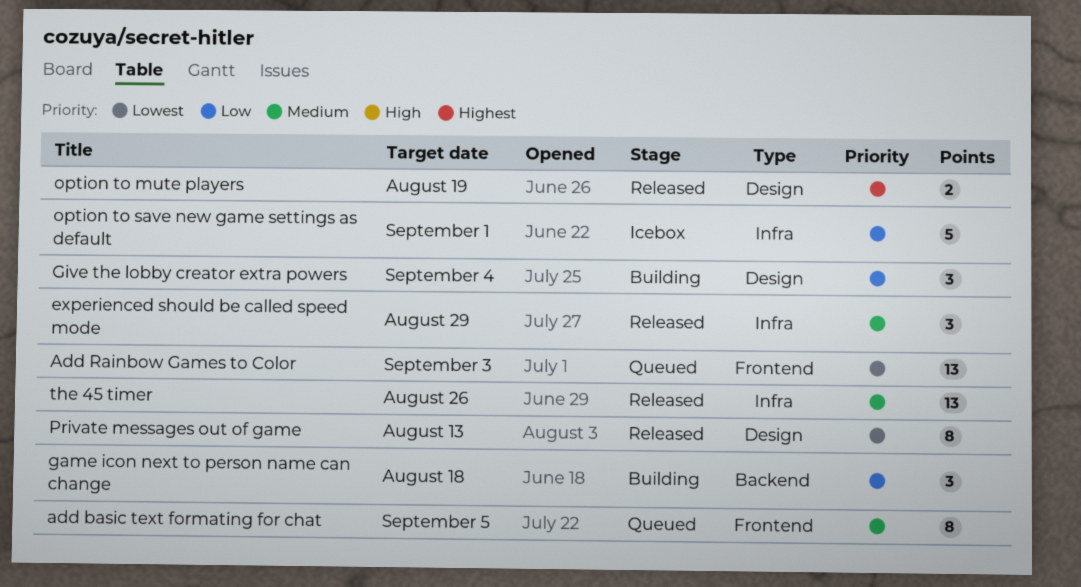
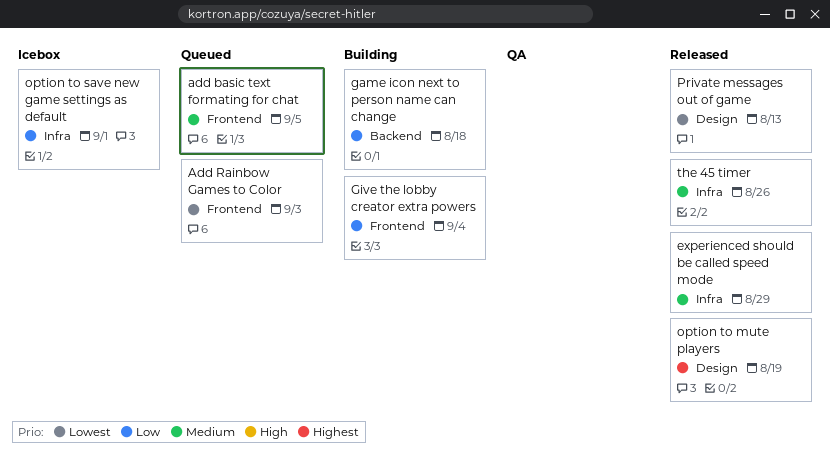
Give the lobby creator extra powers, label: Design -> Frontend

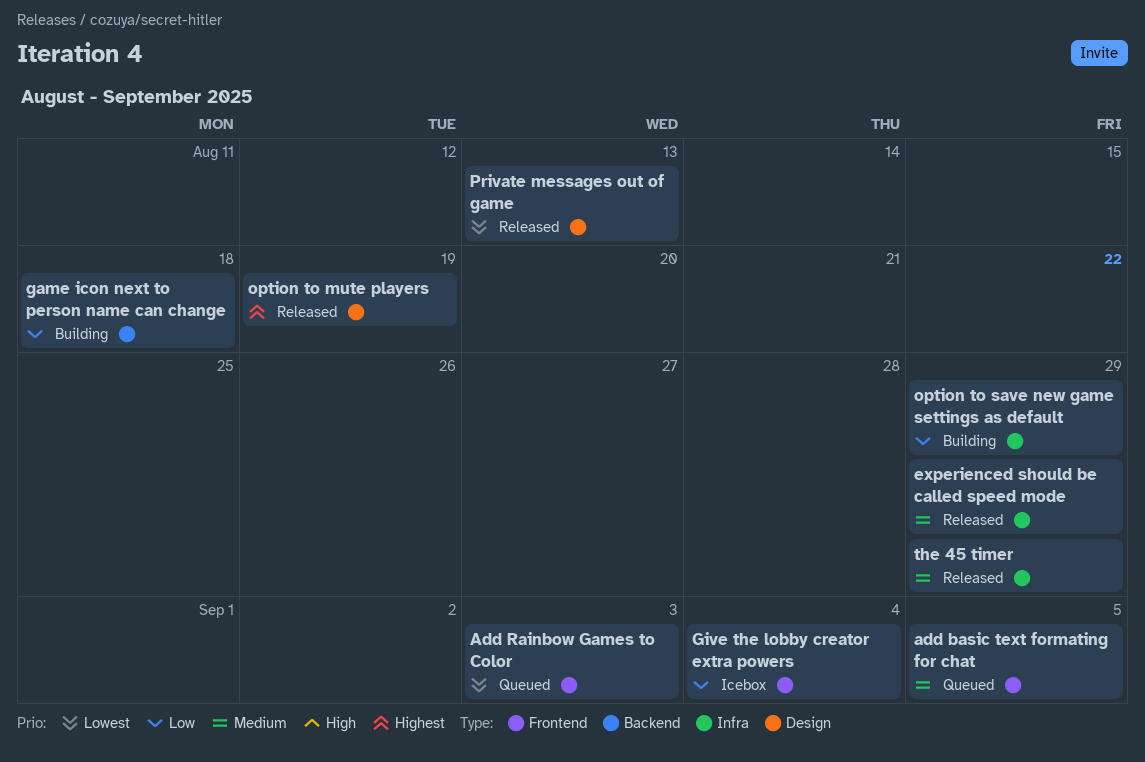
Give the lobby creator extra powers, status: Building -> Icebox
option to save new game settings as default, status: Icebox -> Building
option to save new game settings as default, due: Sep 1 -> Aug 29
the 45 timer, due: Aug 26 -> Aug 29

